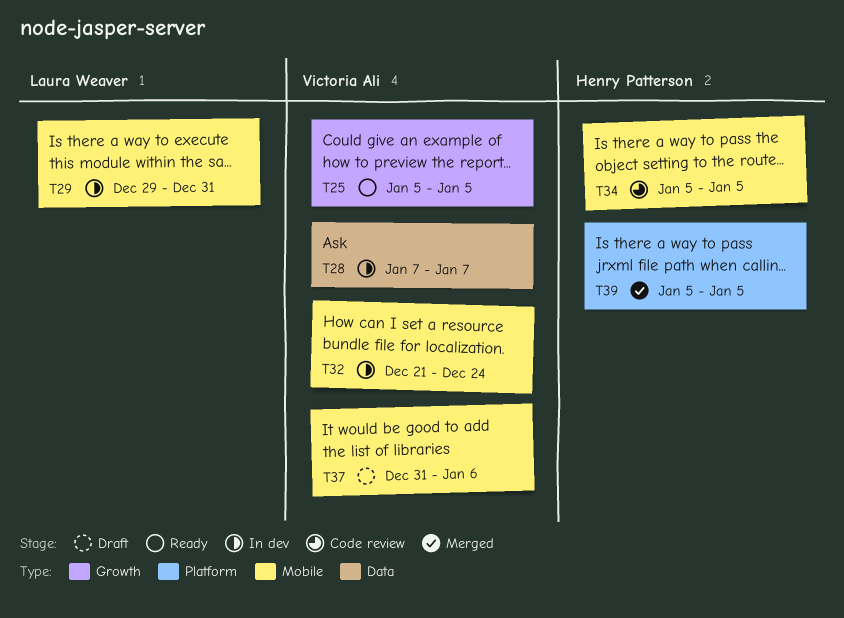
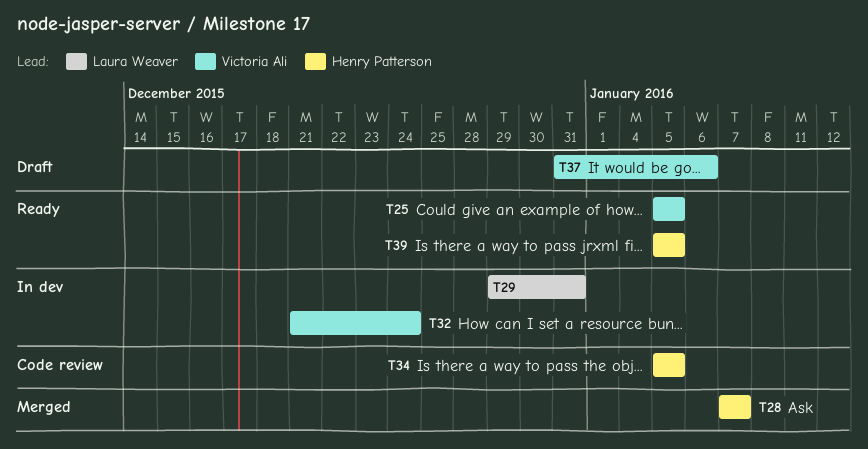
T28, status: In dev -> Merged
T28, owner: Victoria Ali -> Henry Patterson
T39, status: Merged -> Ready

